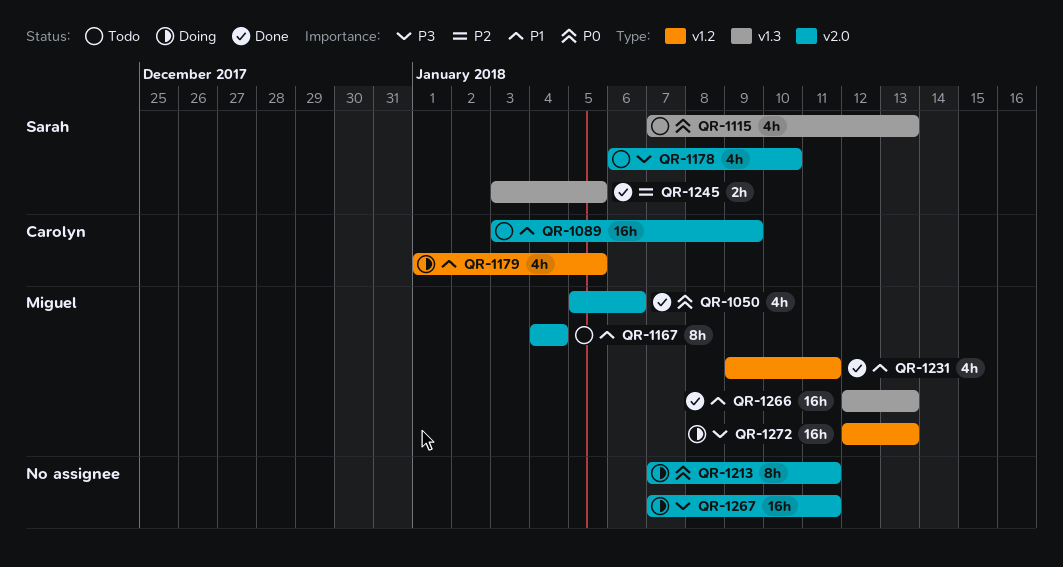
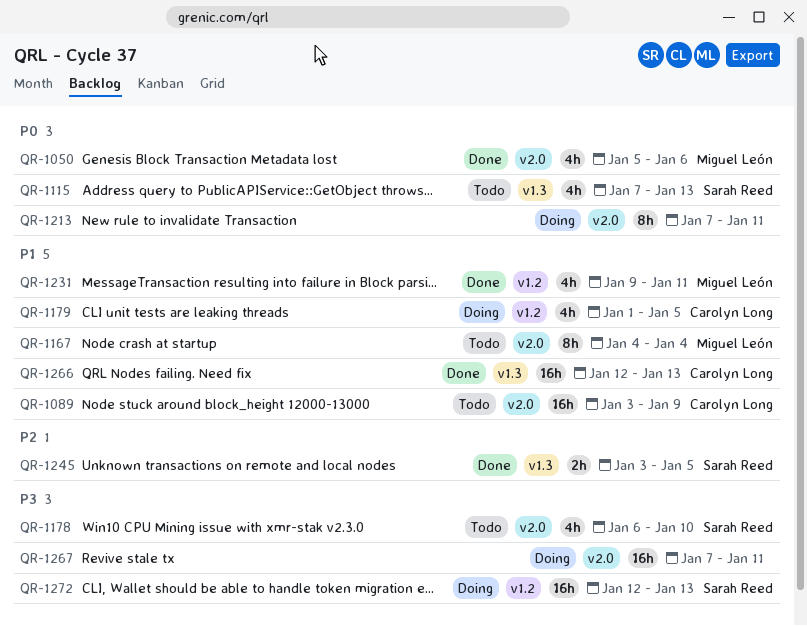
QR-1266, owner: Miguel León -> Carolyn Long
QR-1272, owner: Miguel León -> Sarah Reed

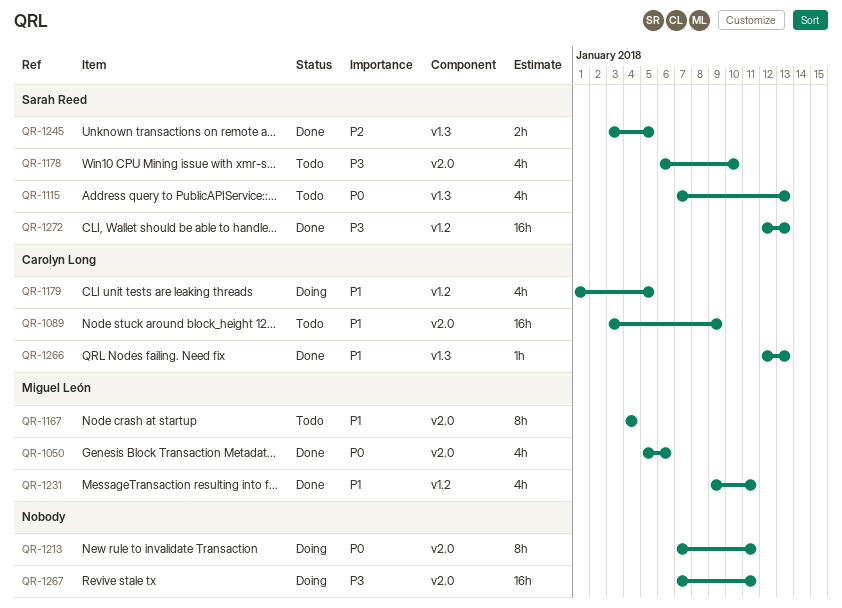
QR-1266, estimate: 16h -> 1h
QR-1272, status: Doing -> Done

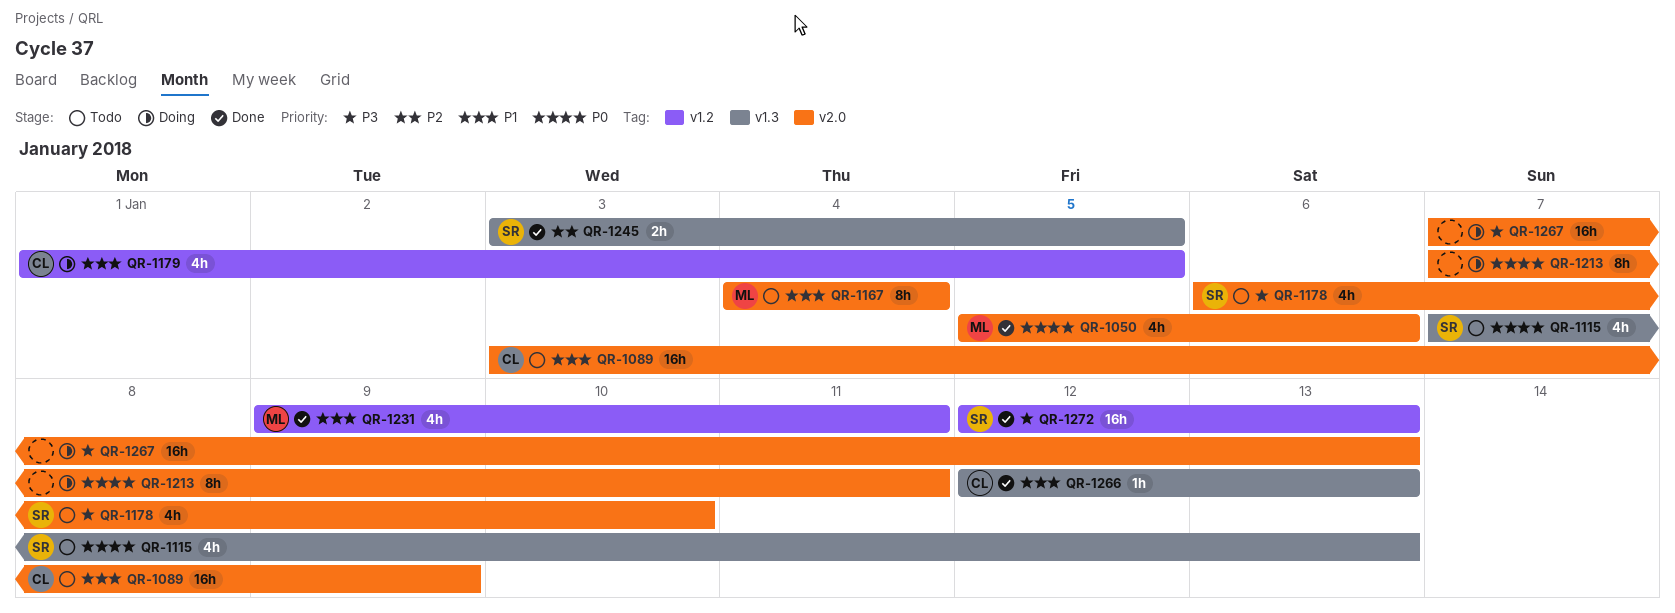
QR-1267, due: Jan 11 -> Jan 13

